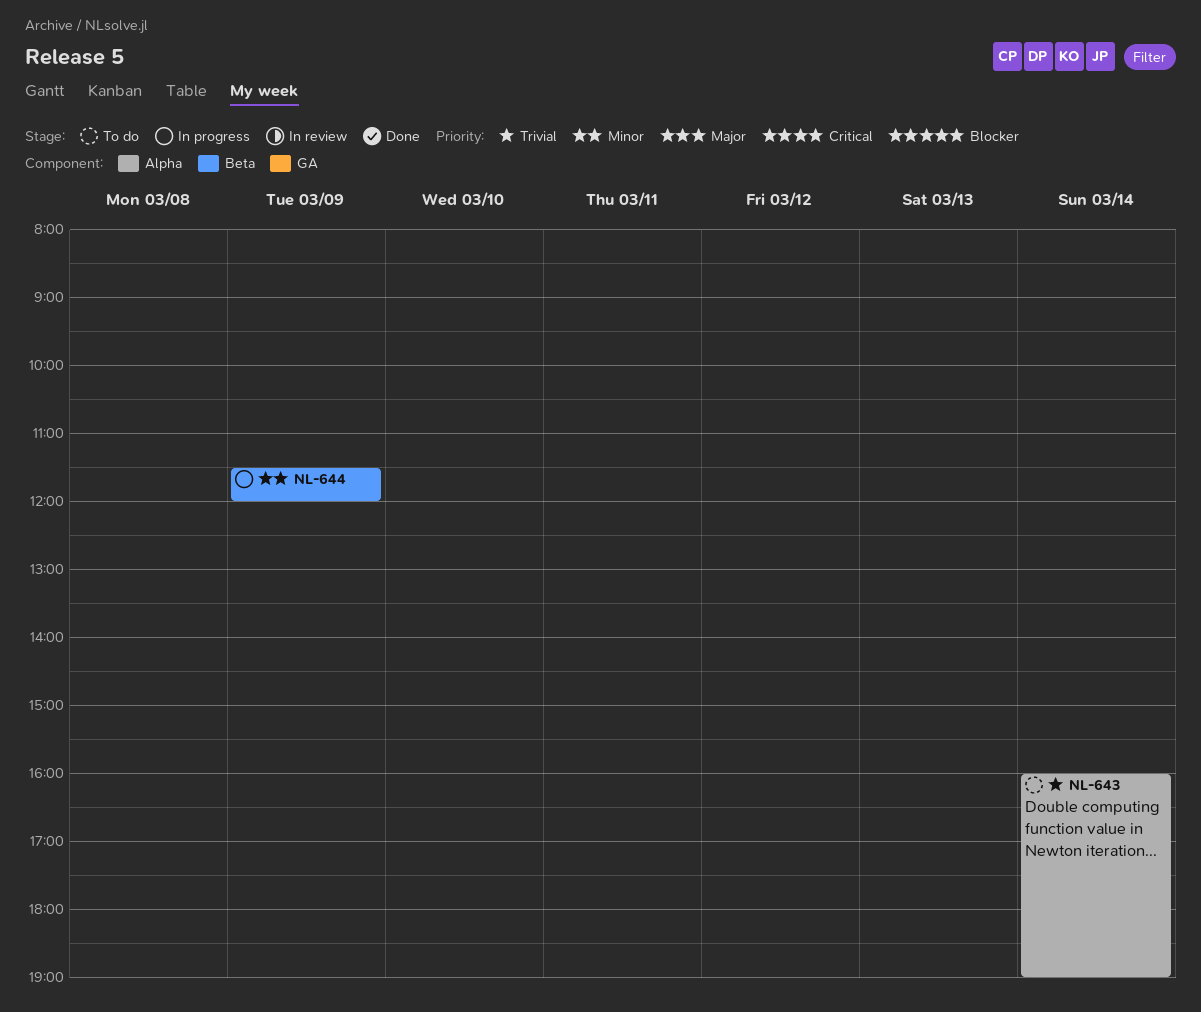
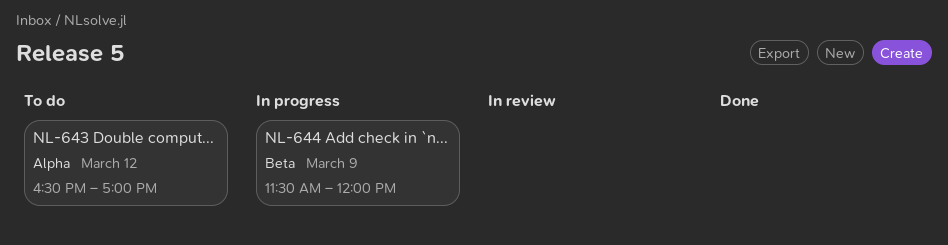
NL-643, day: Mar 14 -> Mar 12
NL-643, begins: 16:00 -> 16:30
NL-643, ends: 19:00 -> 17:00

